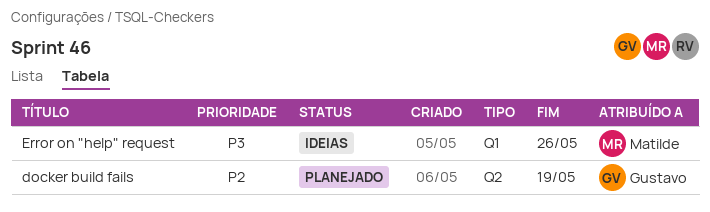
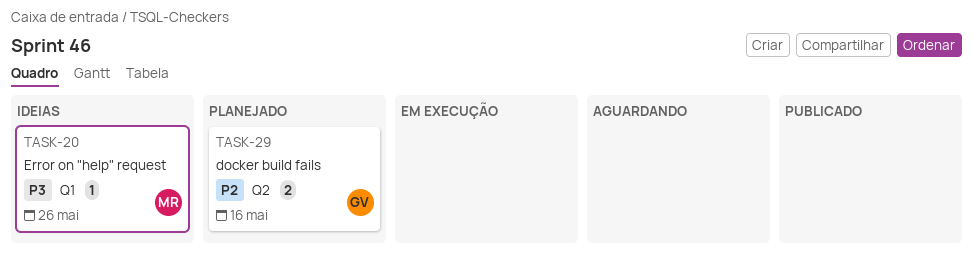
docker build fails, due: May 19 -> May 16

